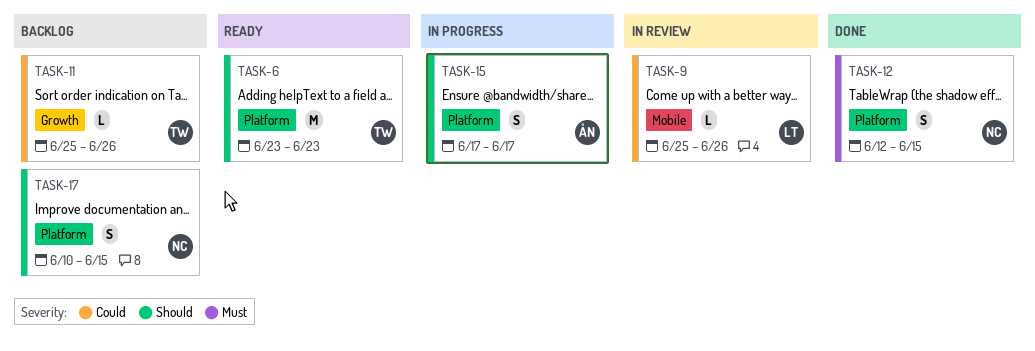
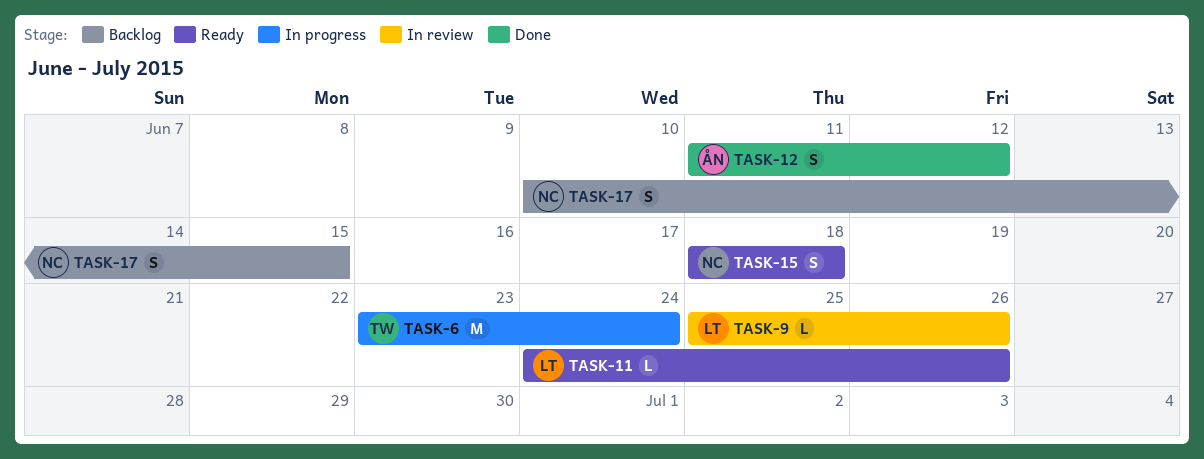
TASK-6, status: Ready -> In progress
TASK-6, due: Jun 23 -> Jun 24
TASK-11, status: Backlog -> Ready
TASK-11, owner: TW -> LT
TASK-11, start: Jun 25 -> Jun 24
TASK-12, owner: NC -> ÅN
TASK-12, start: Jun 12 -> Jun 11
TASK-12, due: Jun 15 -> Jun 12
TASK-15, status: In progress -> Ready
TASK-15, owner: ÅN -> NC
TASK-15, start: Jun 17 -> Jun 18
TASK-15, due: Jun 17 -> Jun 18

